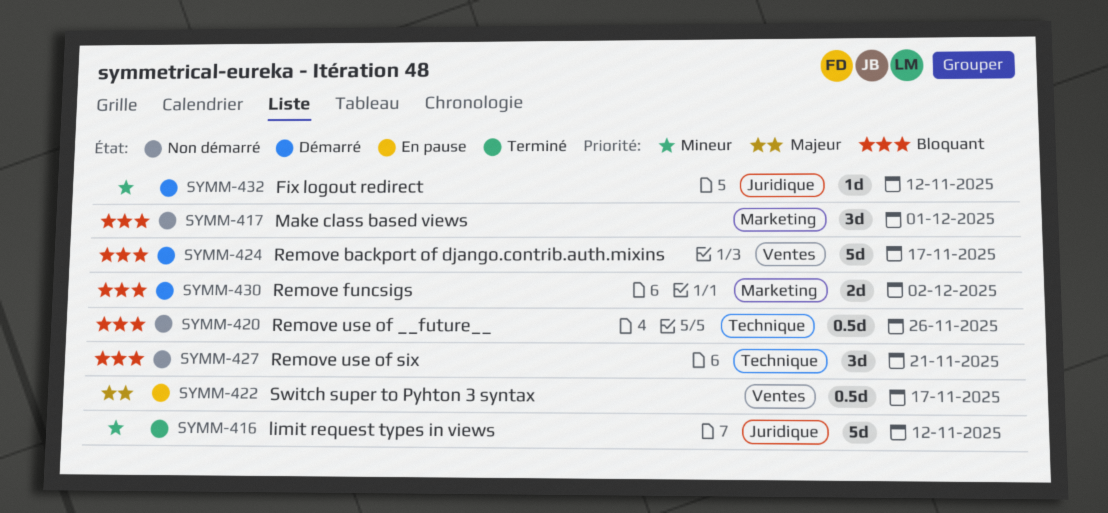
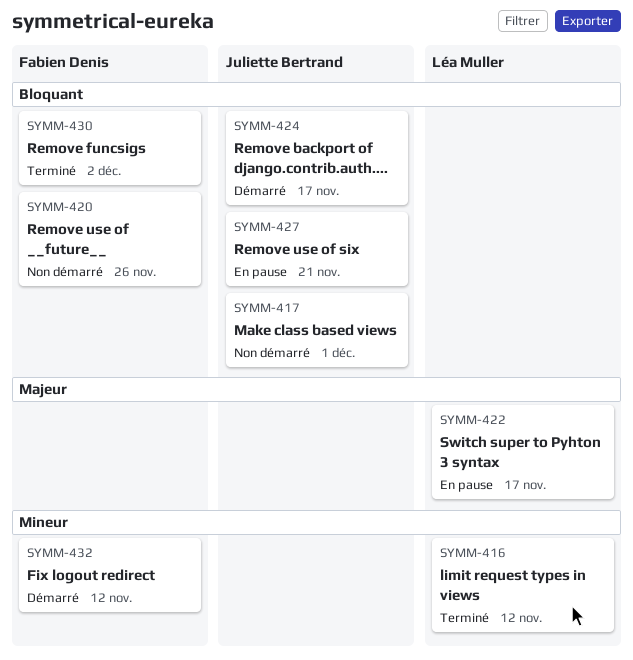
SYMM-427, status: Non démarré -> En pause
SYMM-430, status: Démarré -> Terminé

